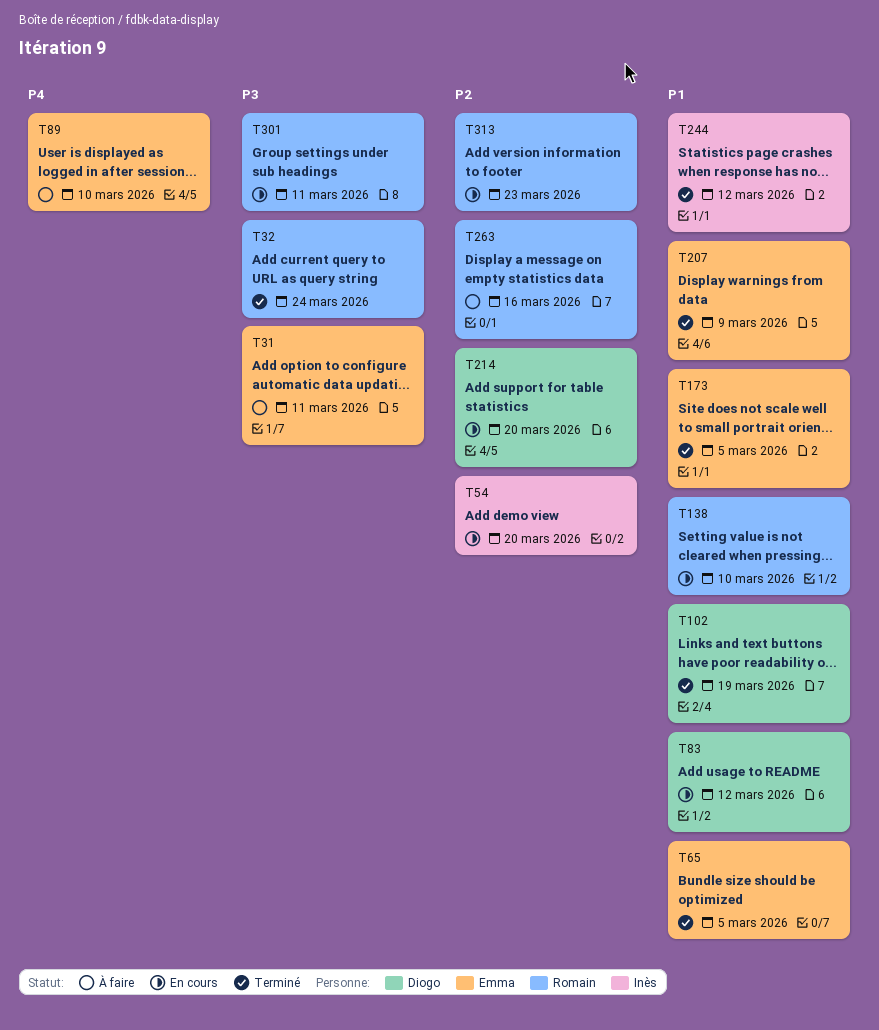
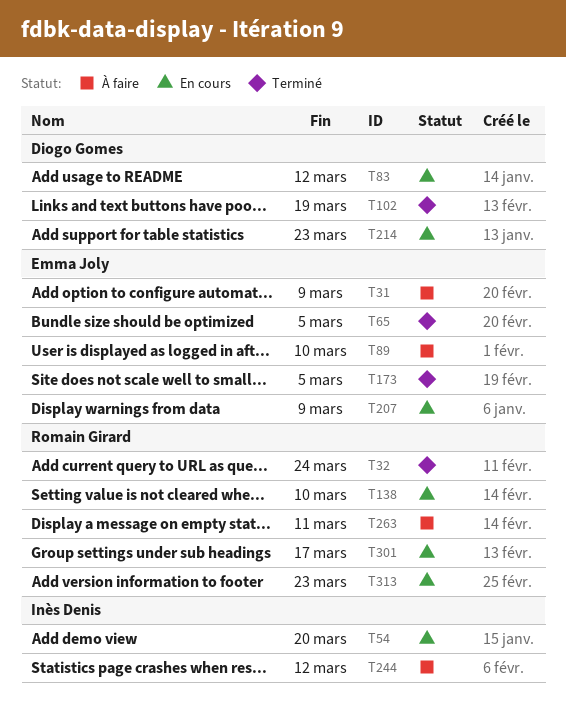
T31, due: Mar 11 -> Mar 9
T207, status: Terminé -> En cours
T214, due: Mar 20 -> Mar 23
T244, status: Terminé -> À faire
T263, due: Mar 16 -> Mar 11
T301, due: Mar 11 -> Mar 17

